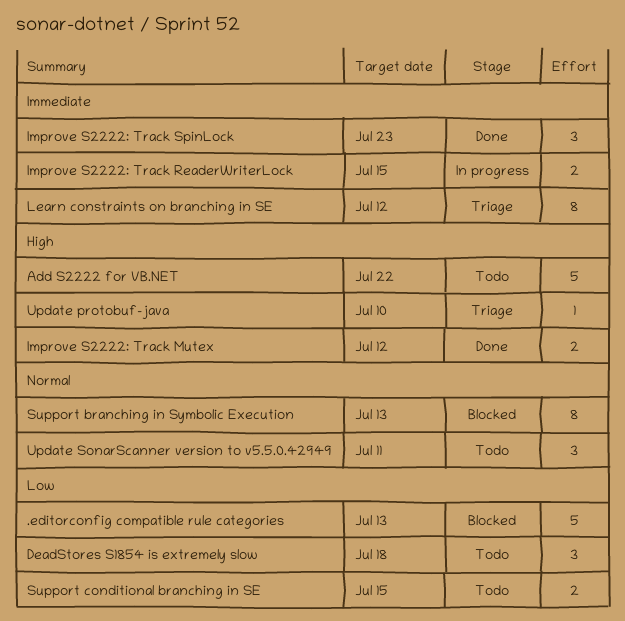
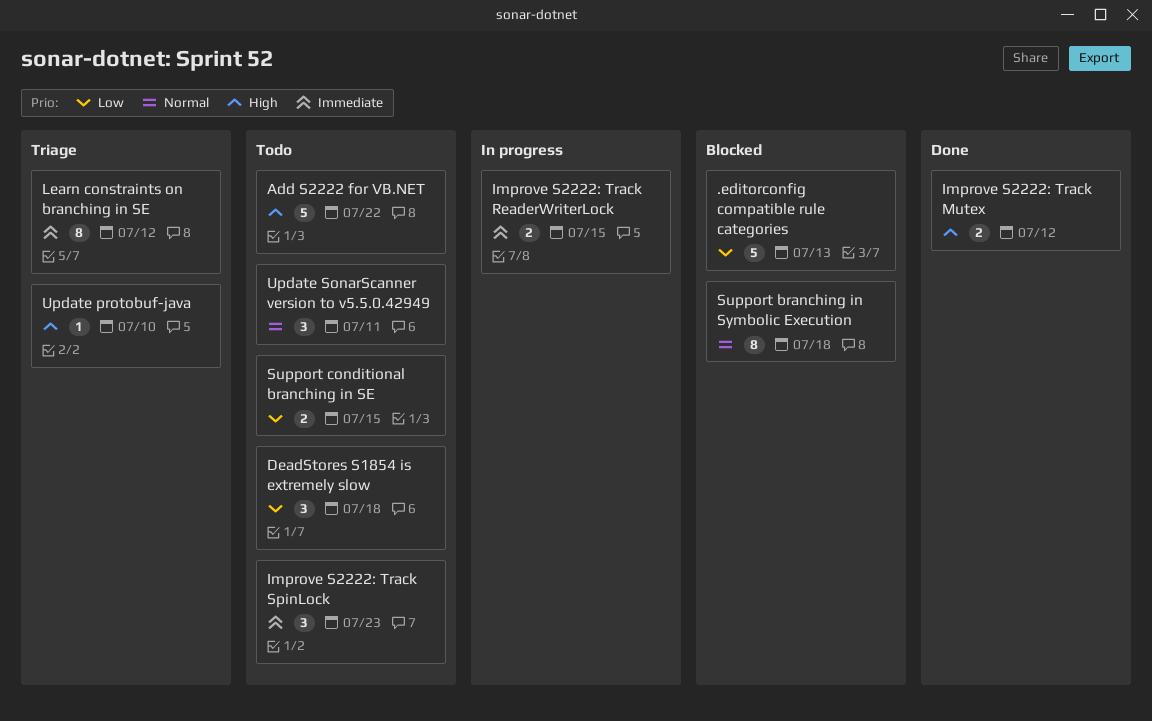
Improve S2222: Track SpinLock, status: Done -> Todo
Support branching in Symbolic Execution, due: Jul 13 -> Jul 18

